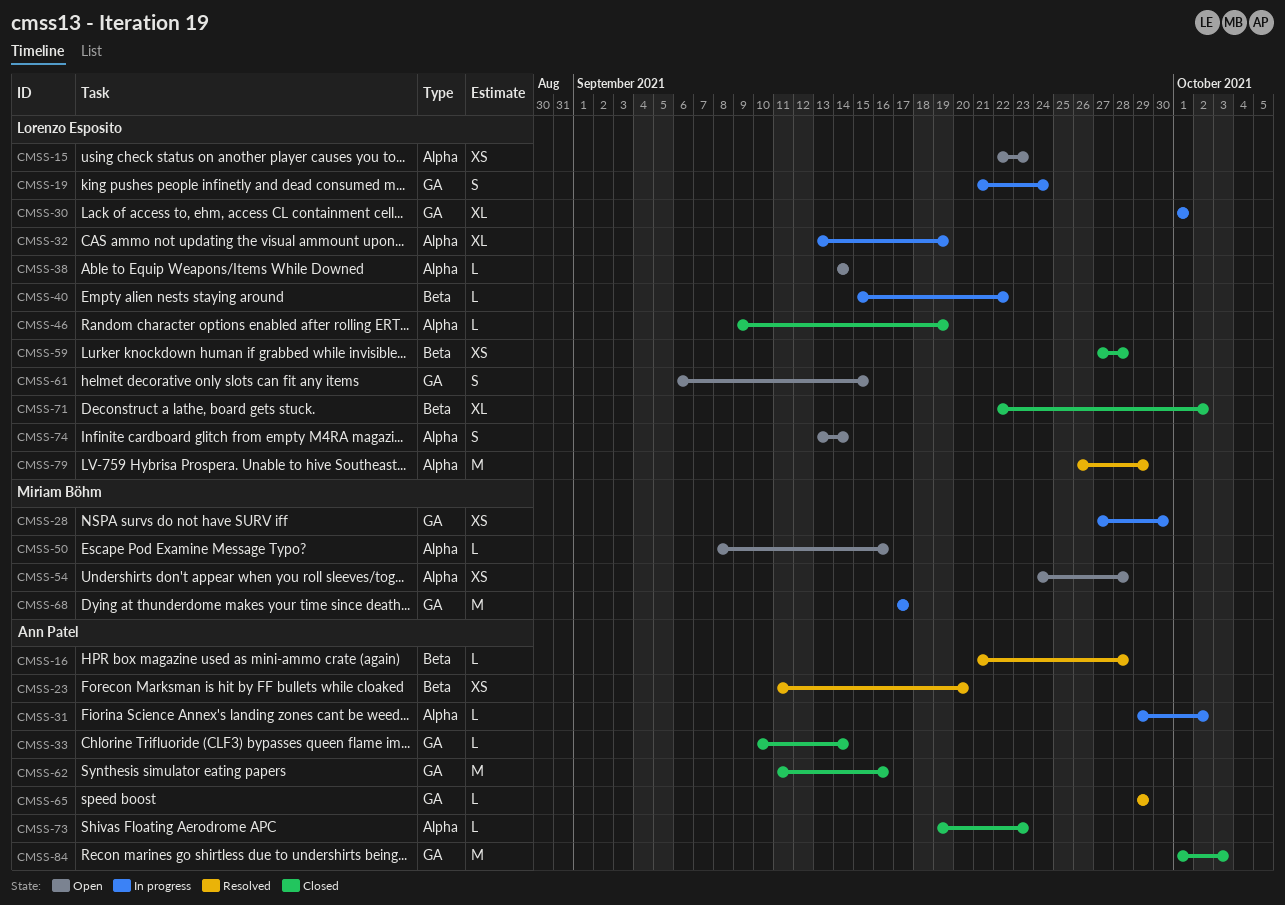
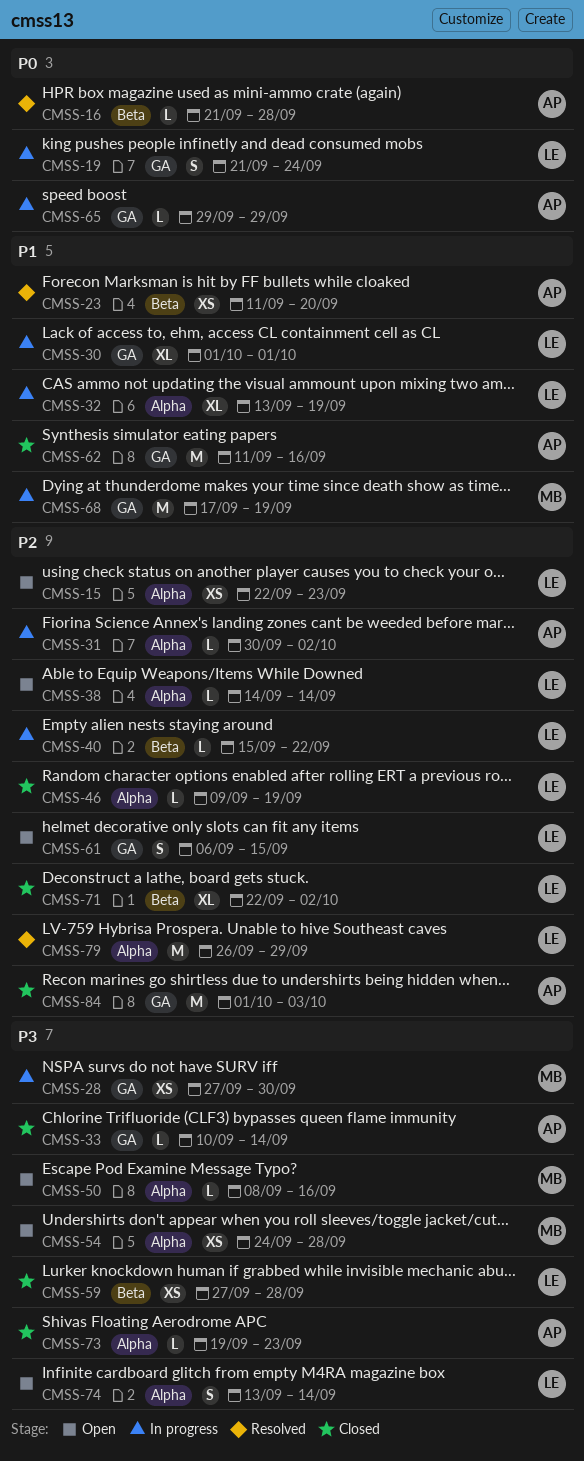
CMSS-31, start: Sep 29 -> Sep 30
CMSS-65, status: Resolved -> In progress
CMSS-68, due: Sep 17 -> Sep 19

